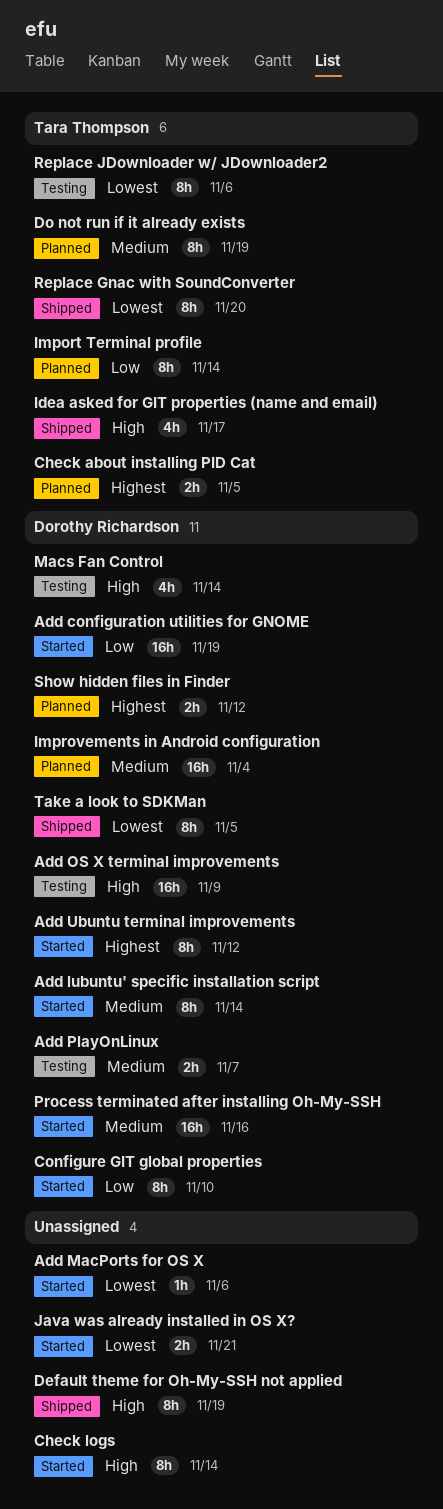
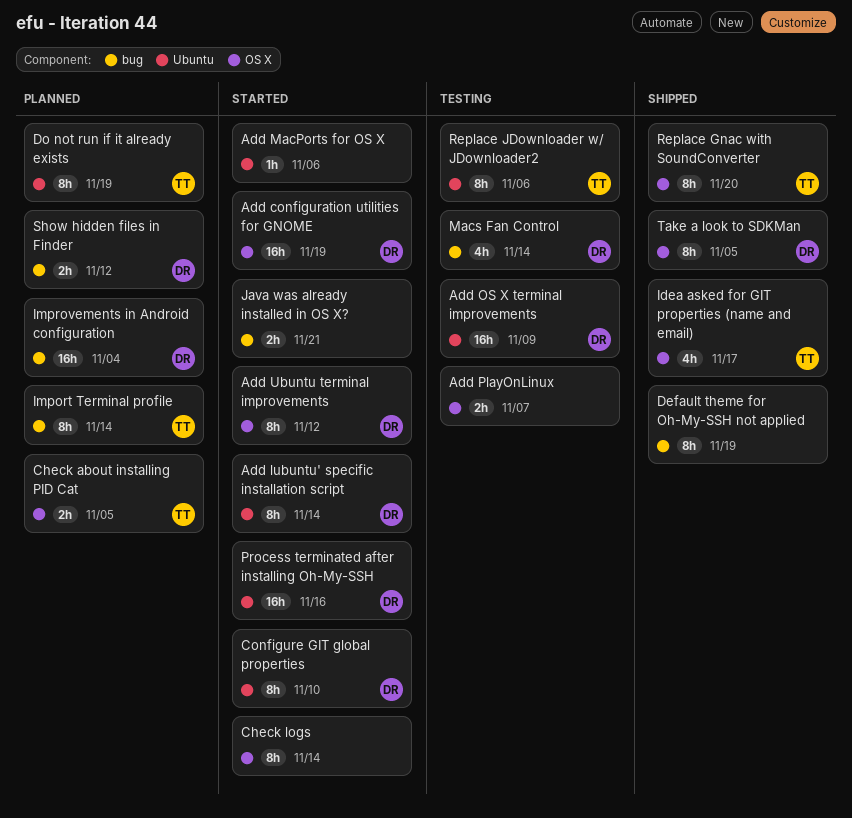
Add PlayOnLinux, owner: Dorothy Richardson -> none

